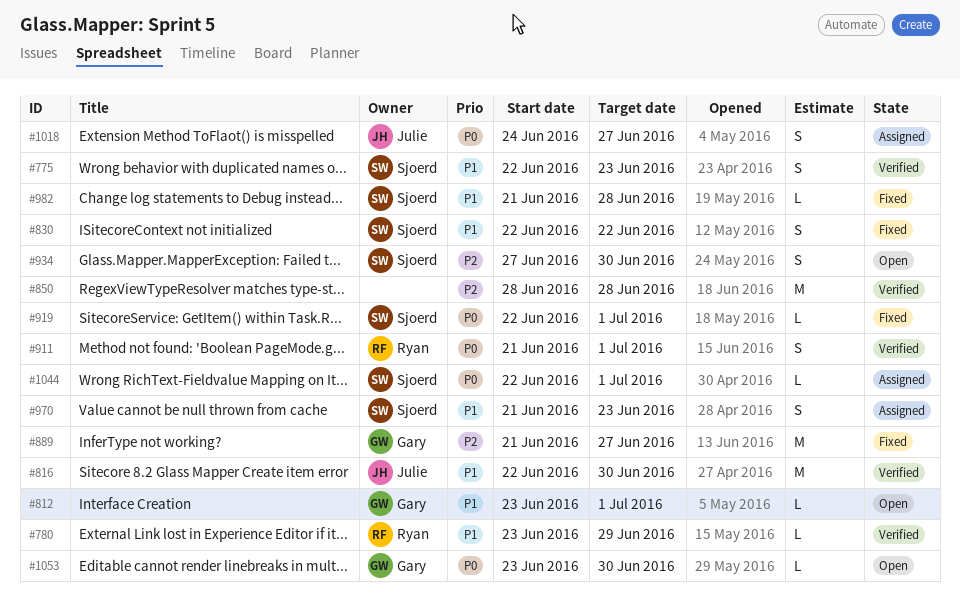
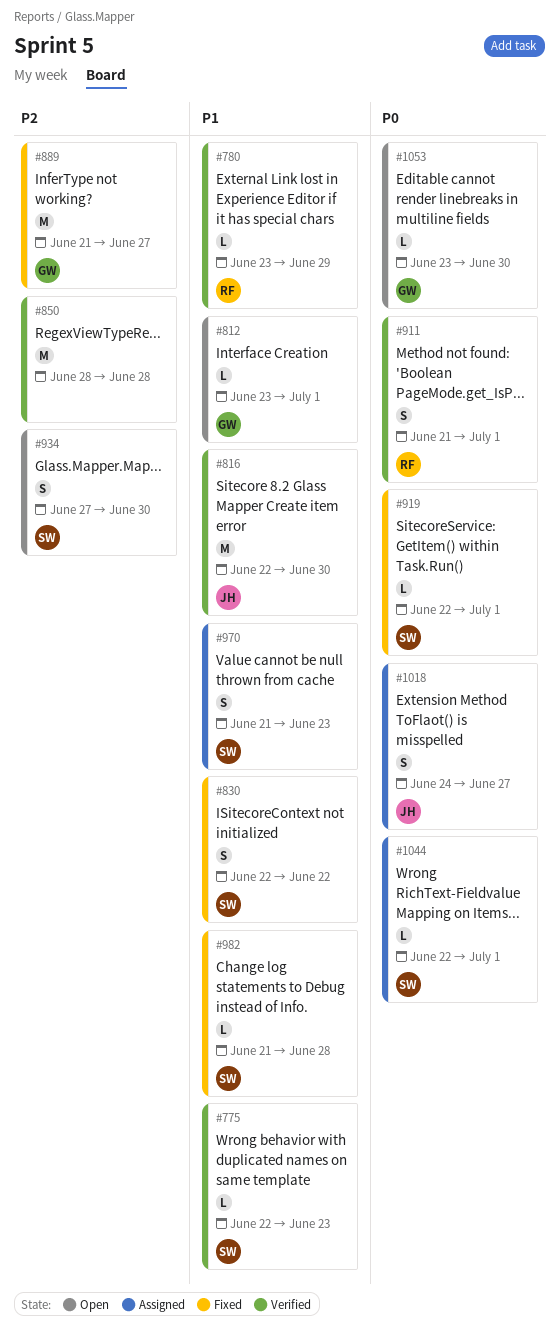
#775, estimate: S -> L

